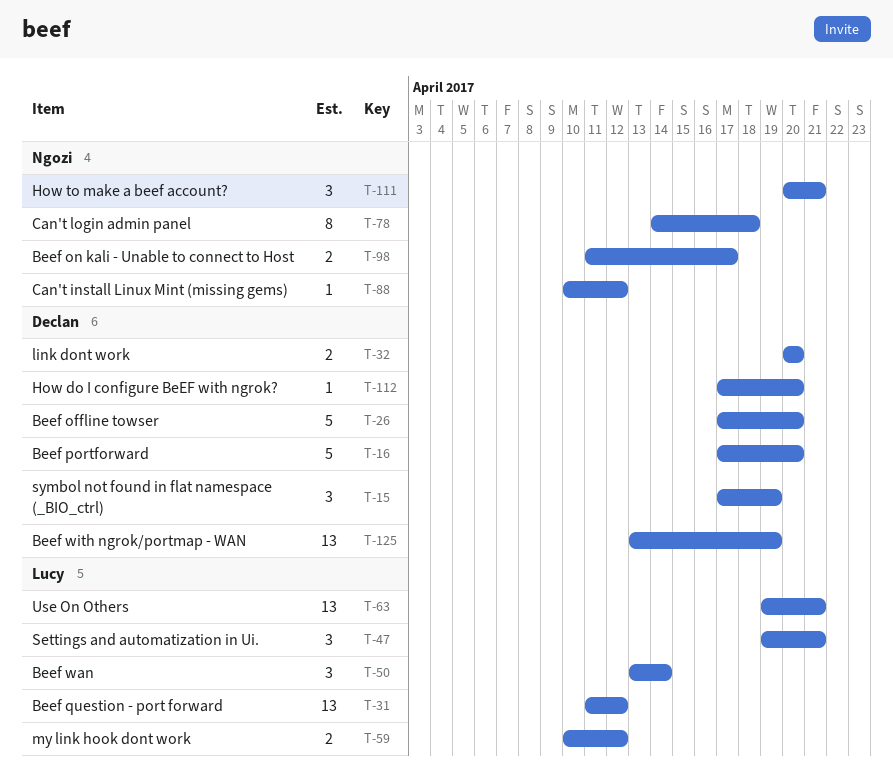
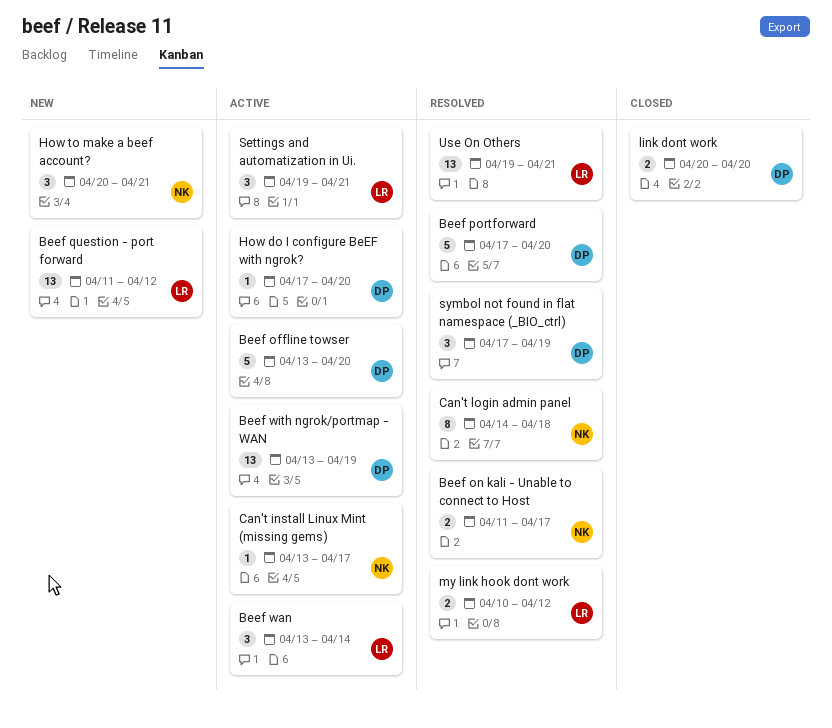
Beef offline towser, start: Apr 17 -> Apr 13
Can't install Linux Mint (missing gems), start: Apr 10 -> Apr 13
Can't install Linux Mint (missing gems), due: Apr 12 -> Apr 17

